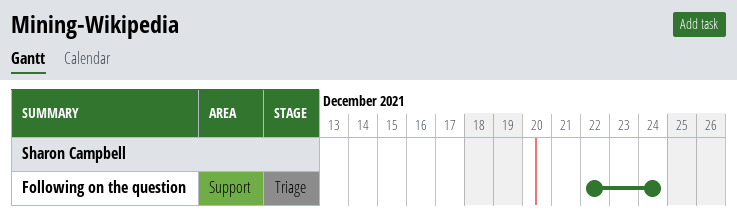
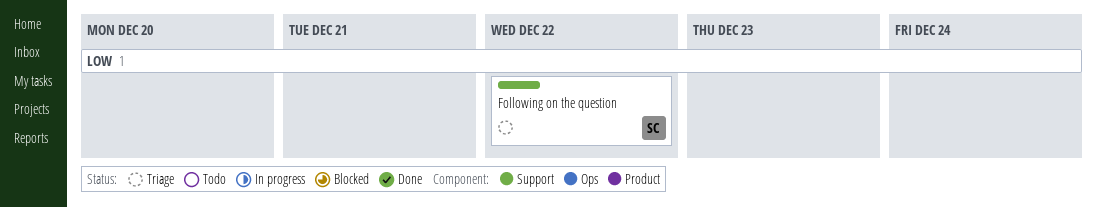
Following on the question, due: Dec 24 -> Dec 22

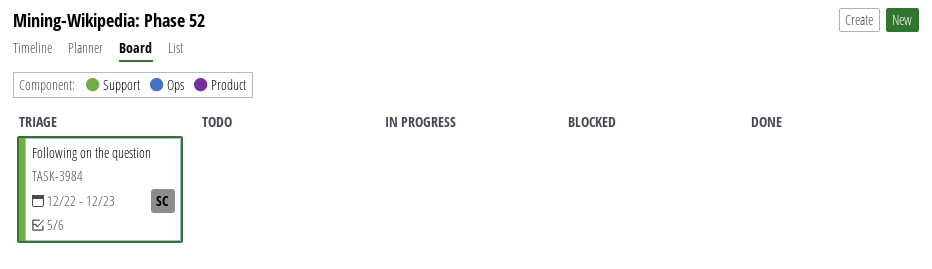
Following on the question, due: Dec 22 -> Dec 23

